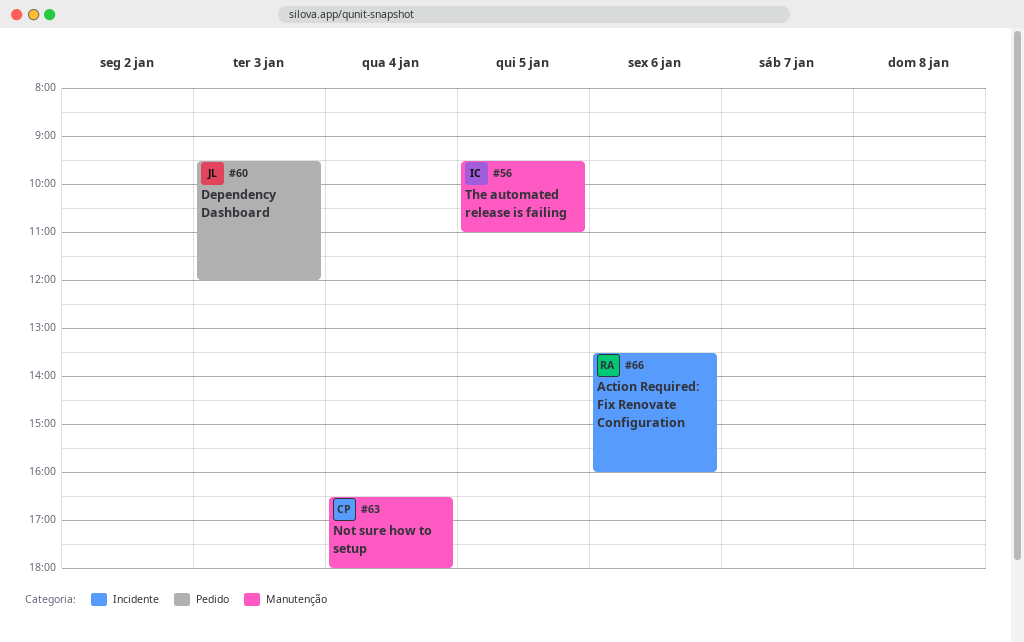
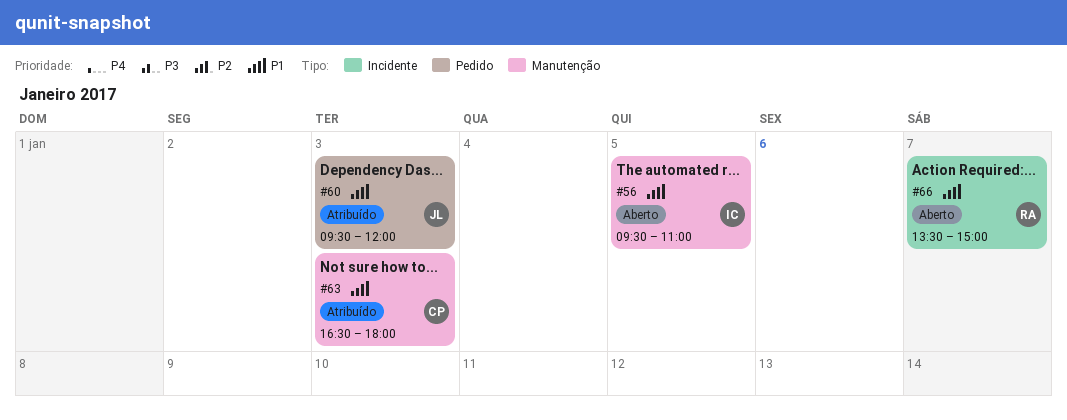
#63, day: Jan 4 -> Jan 3
#66, day: Jan 6 -> Jan 7
#66, ends: 16:00 -> 15:00

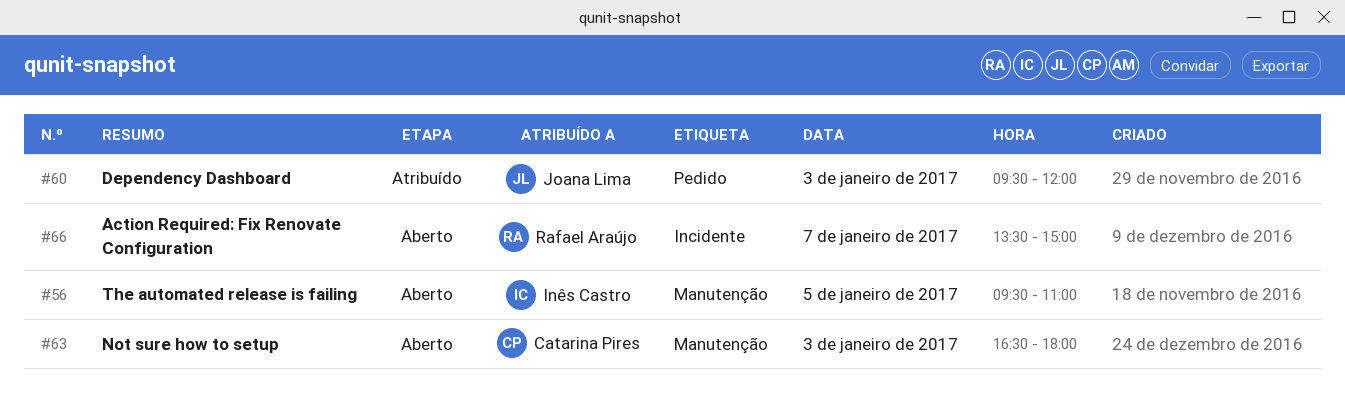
#63, status: Atribuído -> Aberto

